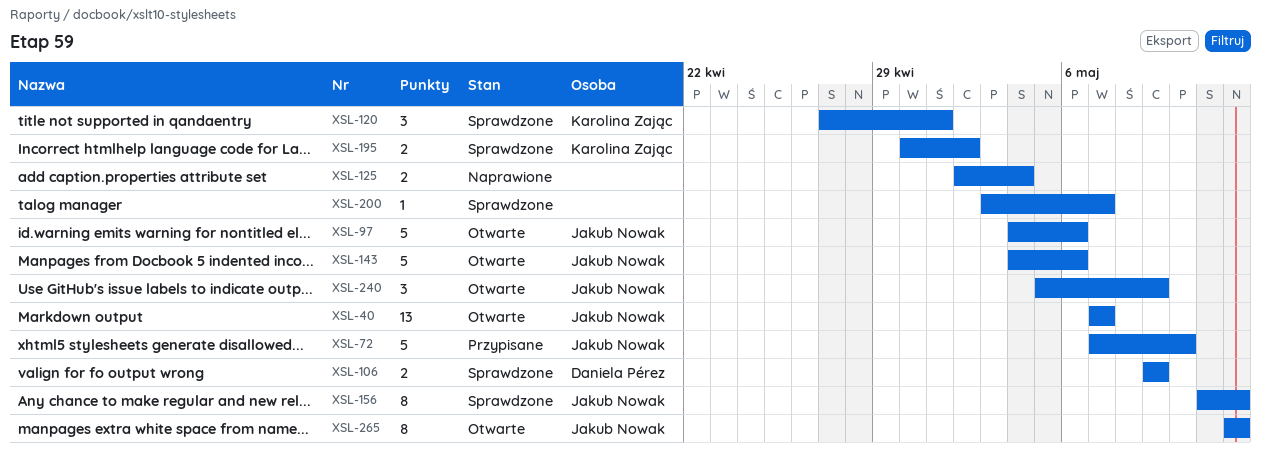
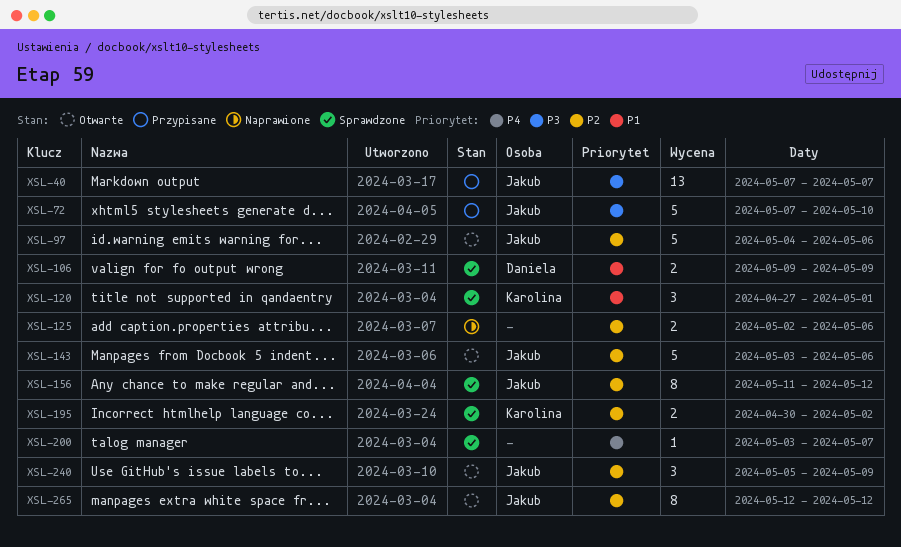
XSL-40, status: Otwarte -> Przypisane
XSL-125, due: May 4 -> May 6
XSL-143, start: May 4 -> May 3

